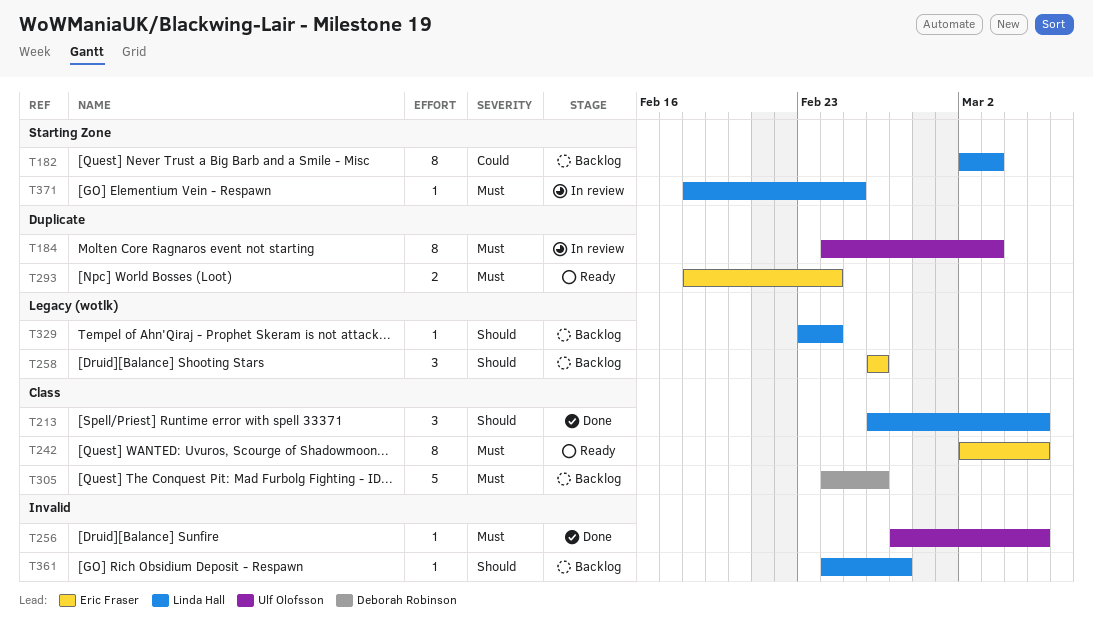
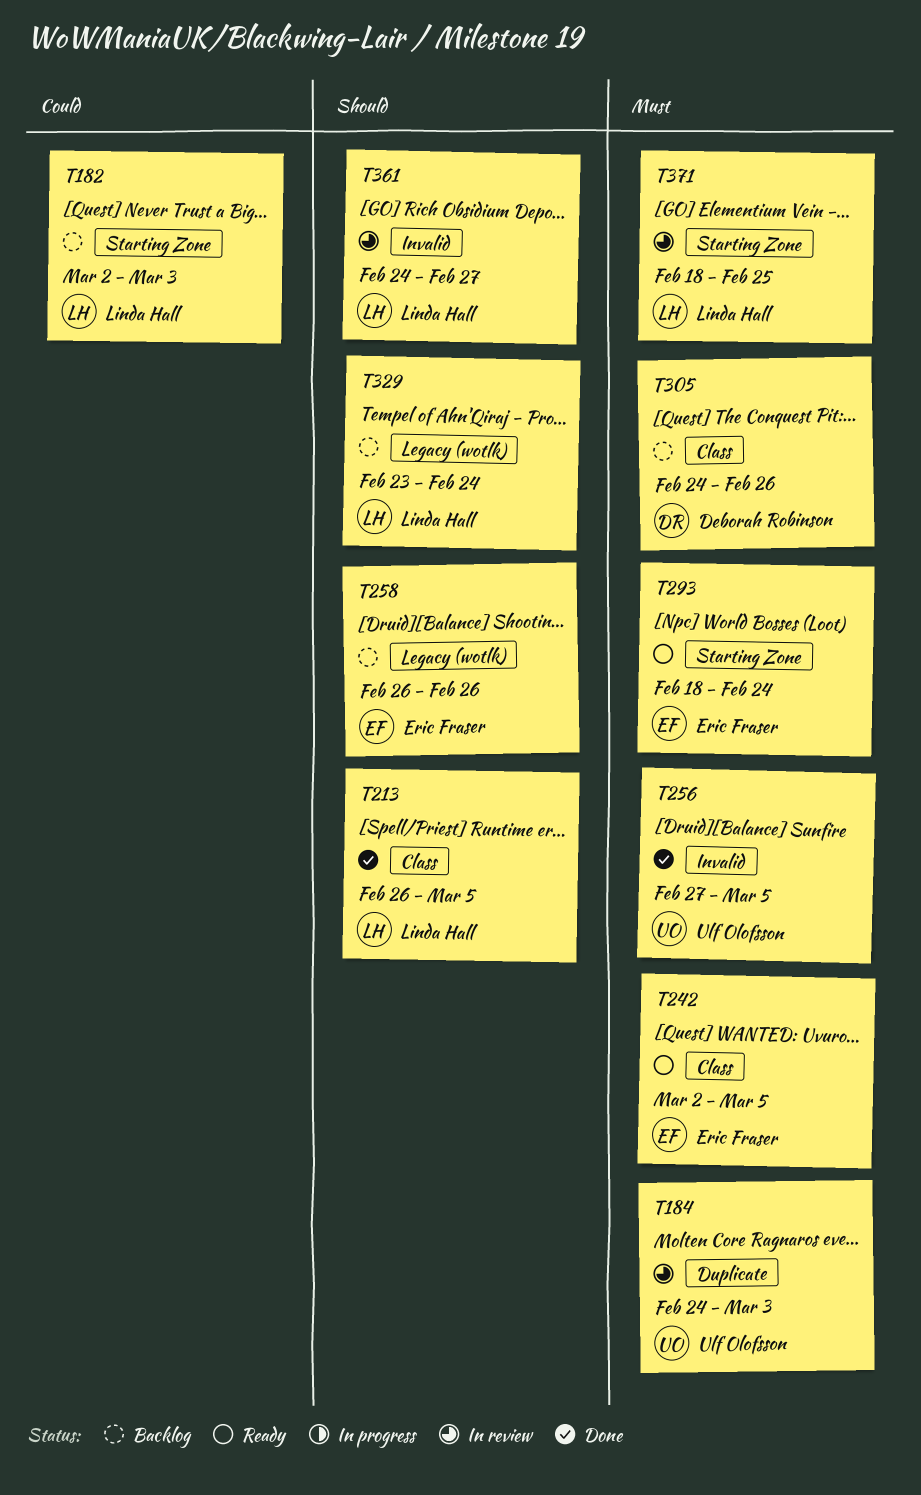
T293, label: Duplicate -> Starting Zone
T361, status: Backlog -> In review

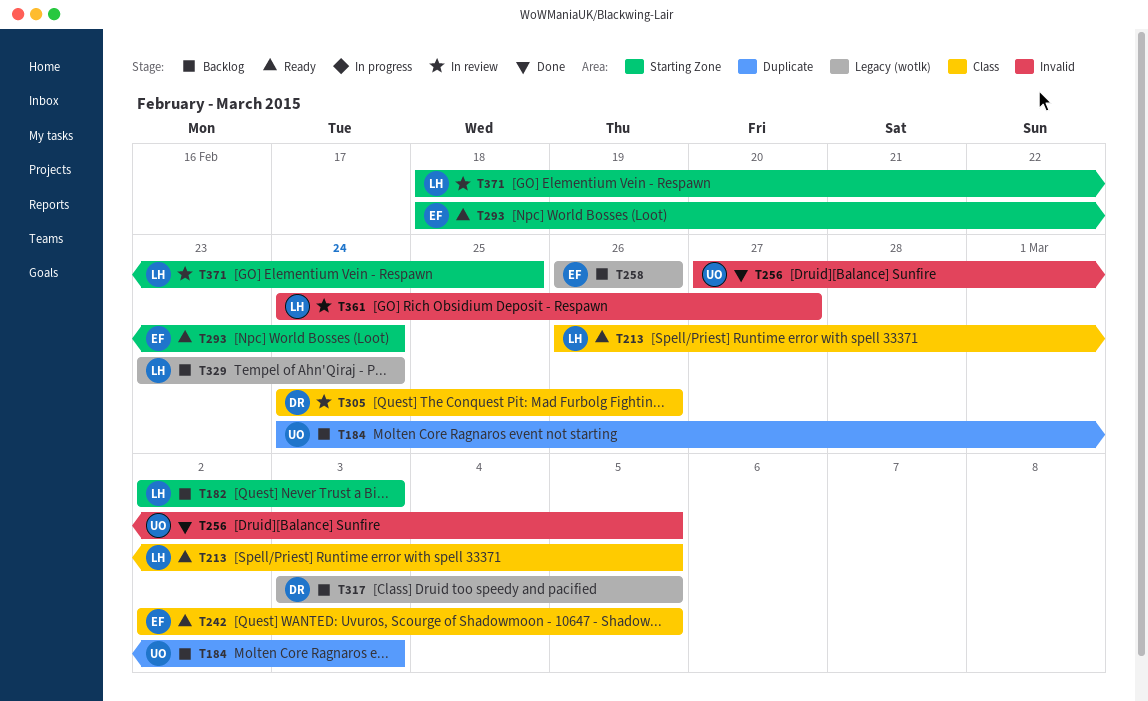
T184, status: In review -> Backlog
T213, status: Done -> Ready
T305, status: Backlog -> In review
T317: none -> present

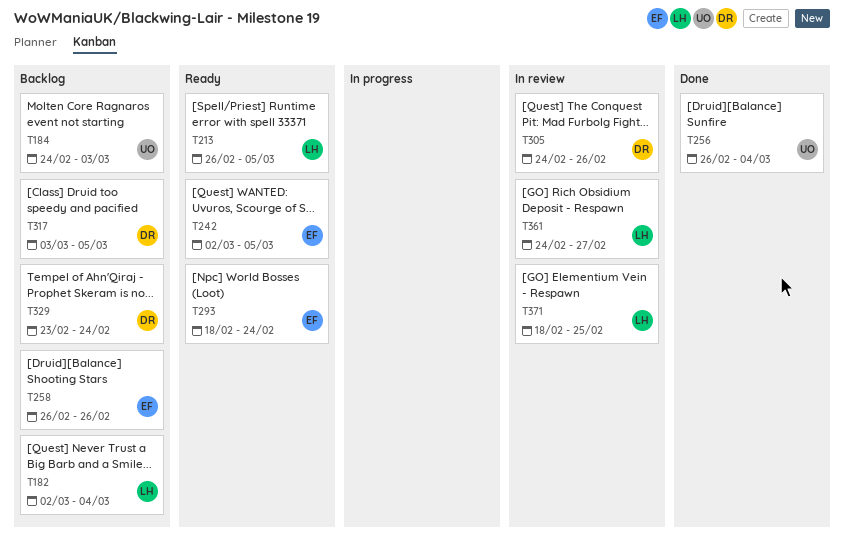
T182, due: Mar 3 -> Mar 4
T256, start: Feb 27 -> Feb 26
T256, due: Mar 5 -> Mar 4
T329, owner: LH -> DR

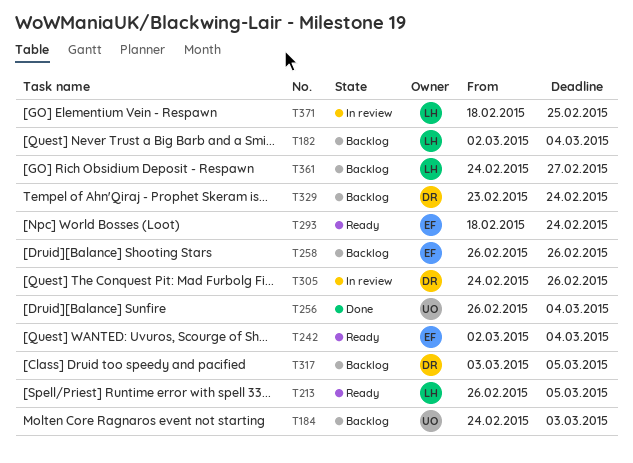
T242, due: Mar 5 -> Mar 4
T361, status: In review -> Backlog

